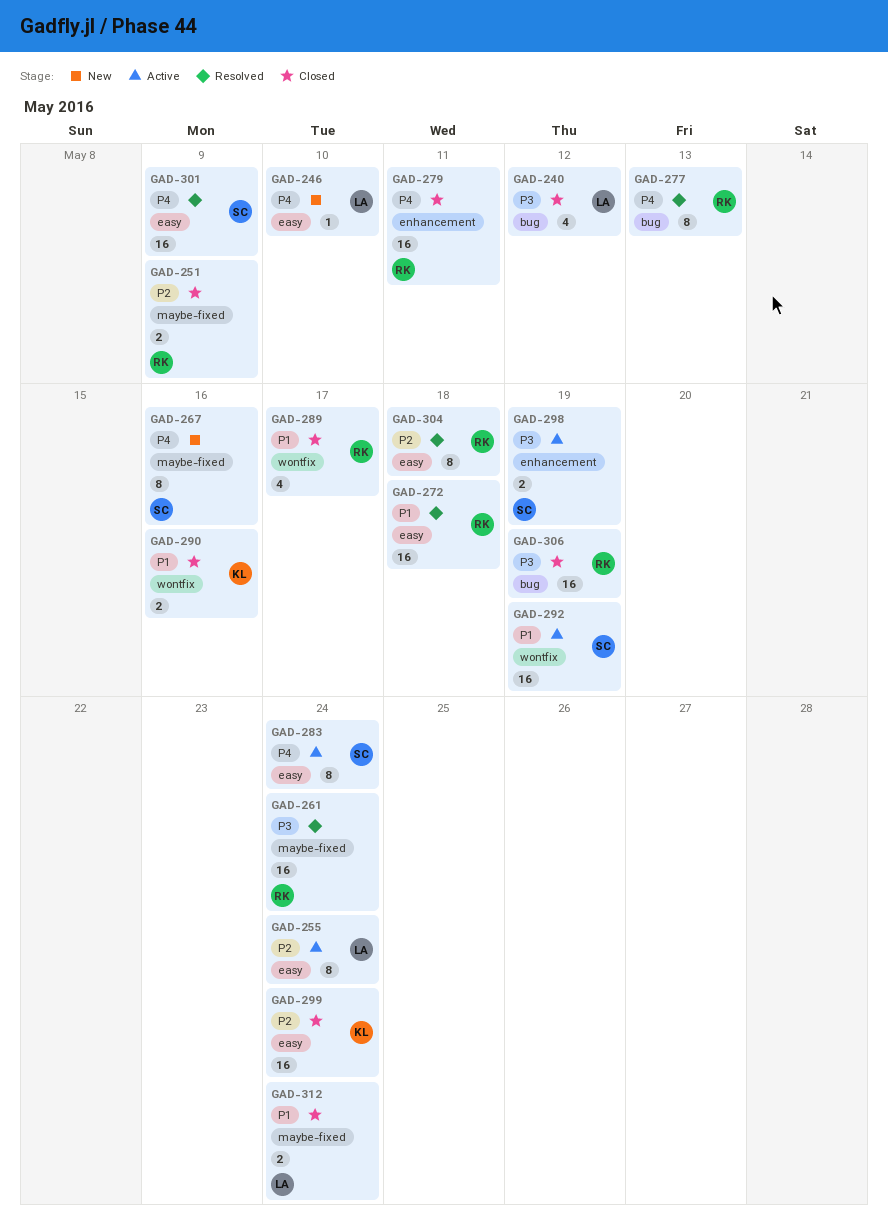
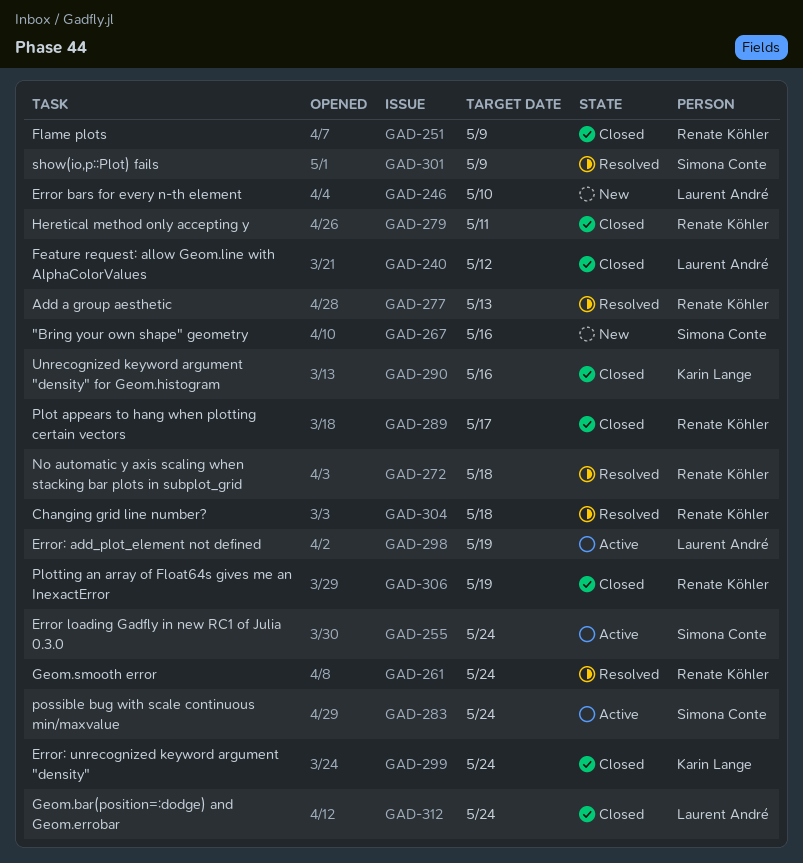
GAD-255, owner: Laurent André -> Simona Conte
GAD-292: present -> none
GAD-298, owner: Simona Conte -> Laurent André

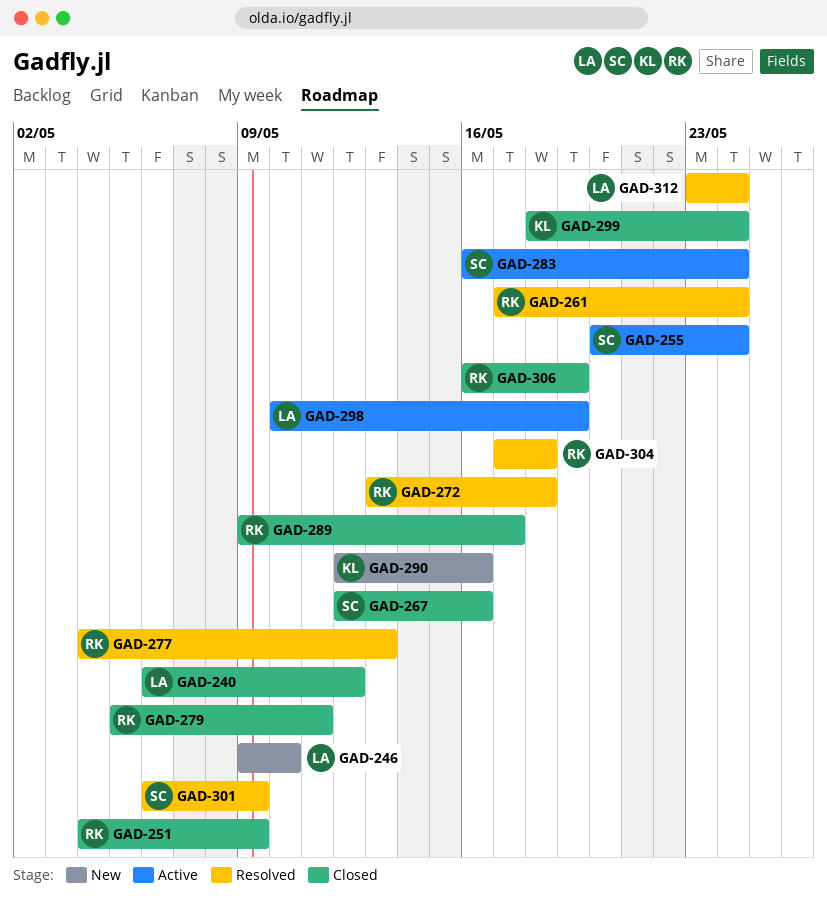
GAD-267, status: New -> Closed
GAD-290, status: Closed -> New
GAD-312, status: Closed -> Resolved

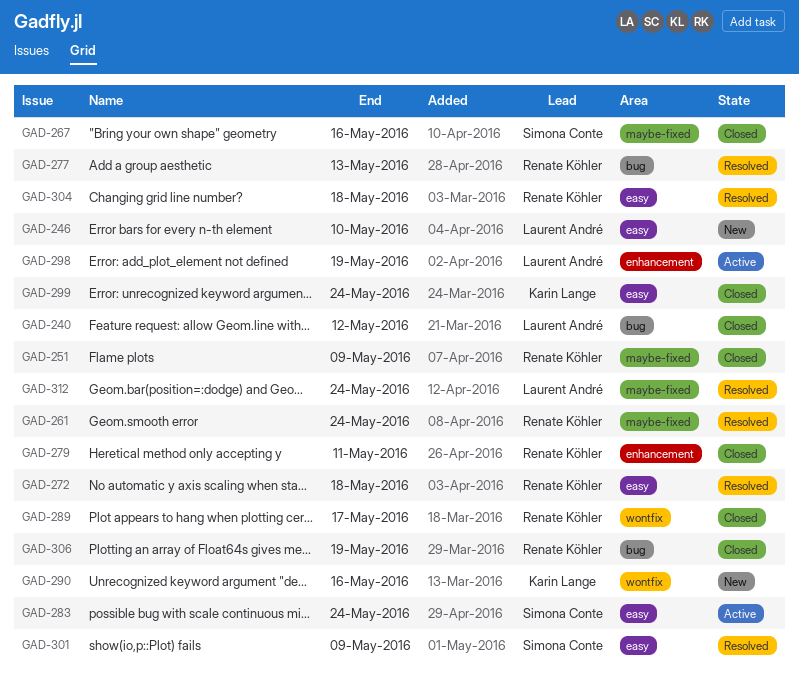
GAD-255: present -> none

